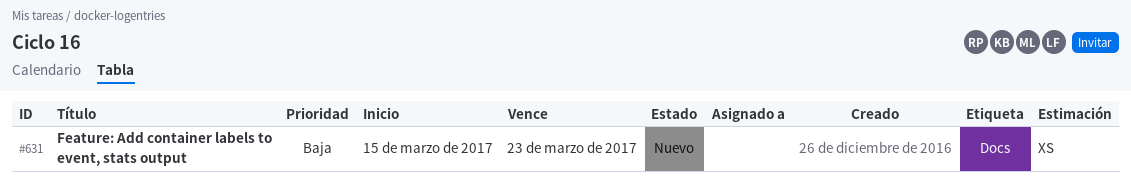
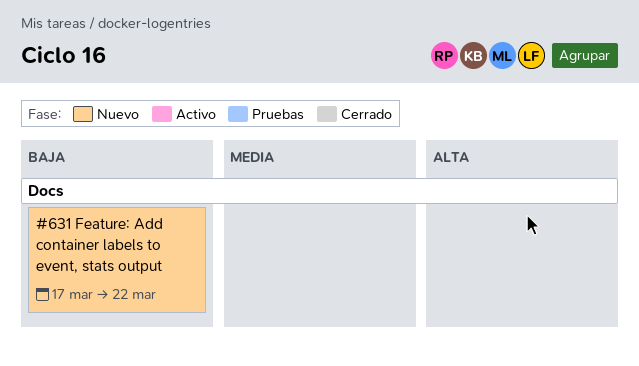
#631, start: Mar 15 -> Mar 17
#631, due: Mar 23 -> Mar 22

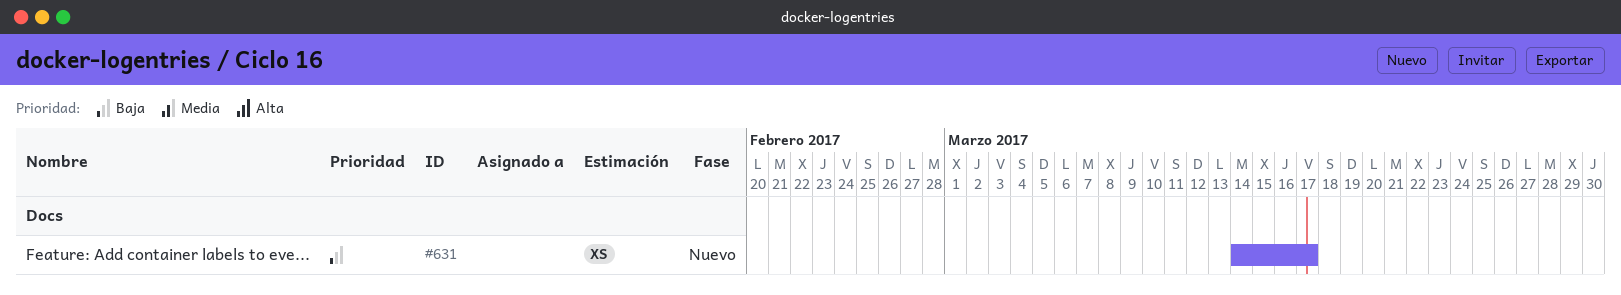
#631, start: Mar 17 -> Mar 14
#631, due: Mar 22 -> Mar 17

